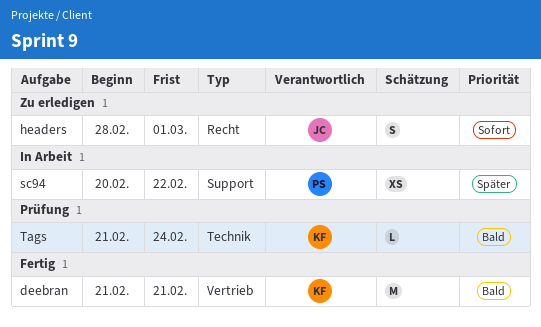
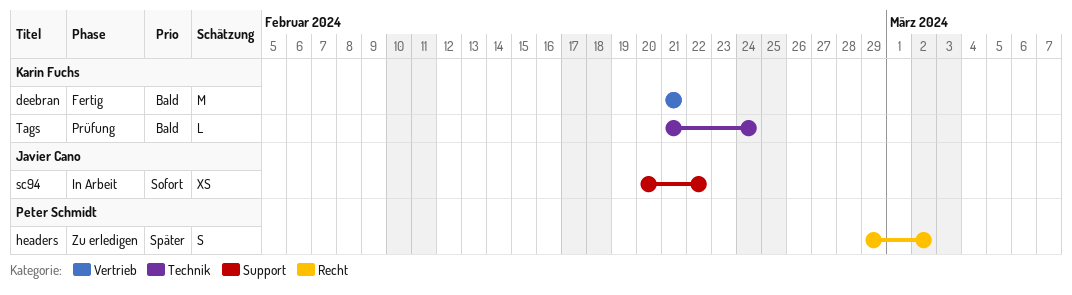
headers, owner: Javier Cano -> Peter Schmidt
headers, priority: Sofort -> Später
headers, start: Feb 28 -> Feb 29
headers, due: Mar 1 -> Mar 2
sc94, owner: Peter Schmidt -> Javier Cano
sc94, priority: Später -> Sofort

